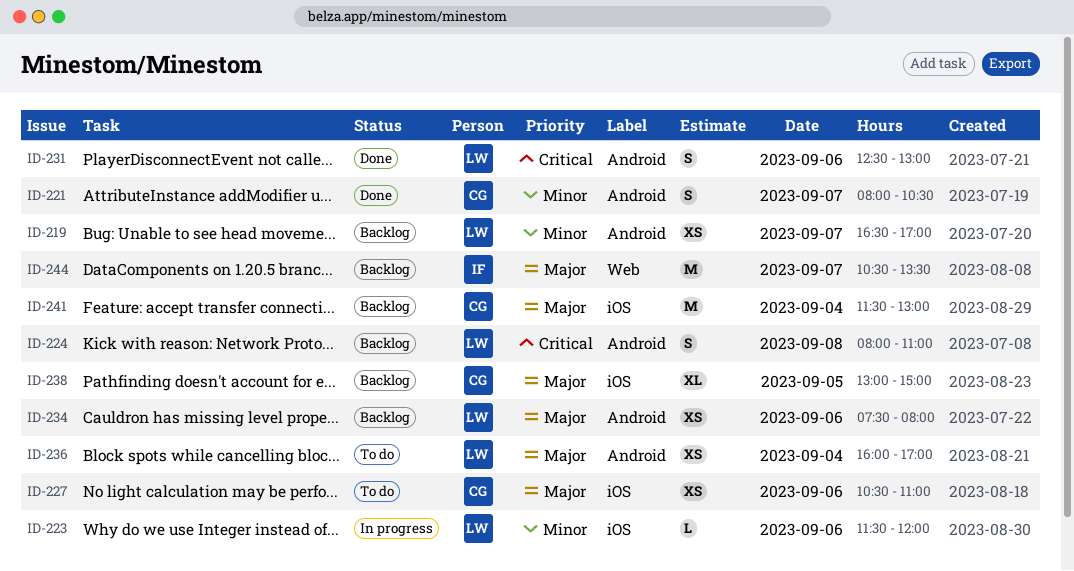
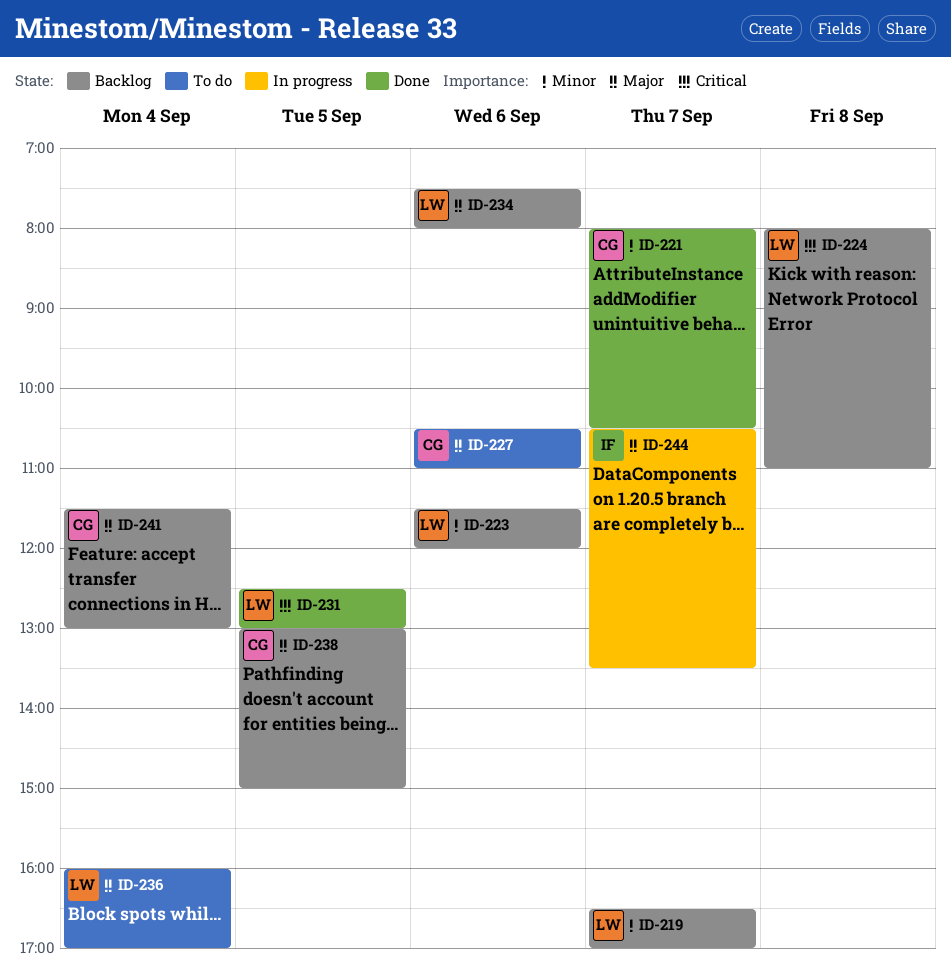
ID-223, status: In progress -> Backlog
ID-231, day: Sep 6 -> Sep 5
ID-244, status: Backlog -> In progress

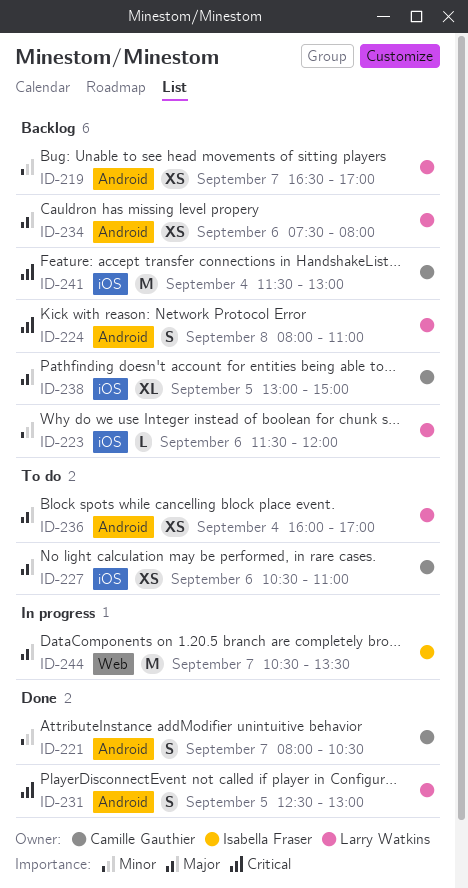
ID-241, priority: Major -> Critical

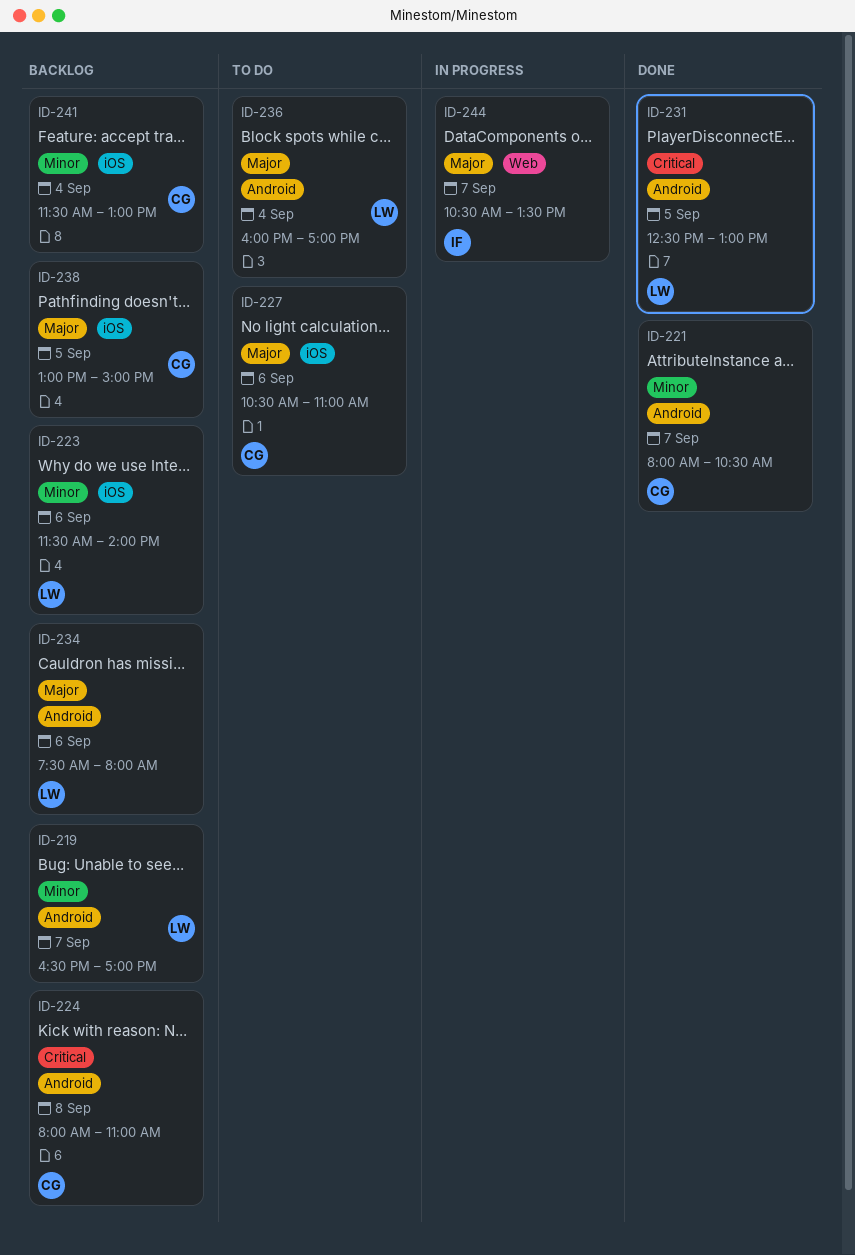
ID-223, ends: 12:00 -> 14:00
ID-224, owner: Larry Watkins -> Camille Gauthier
ID-241, priority: Critical -> Minor

